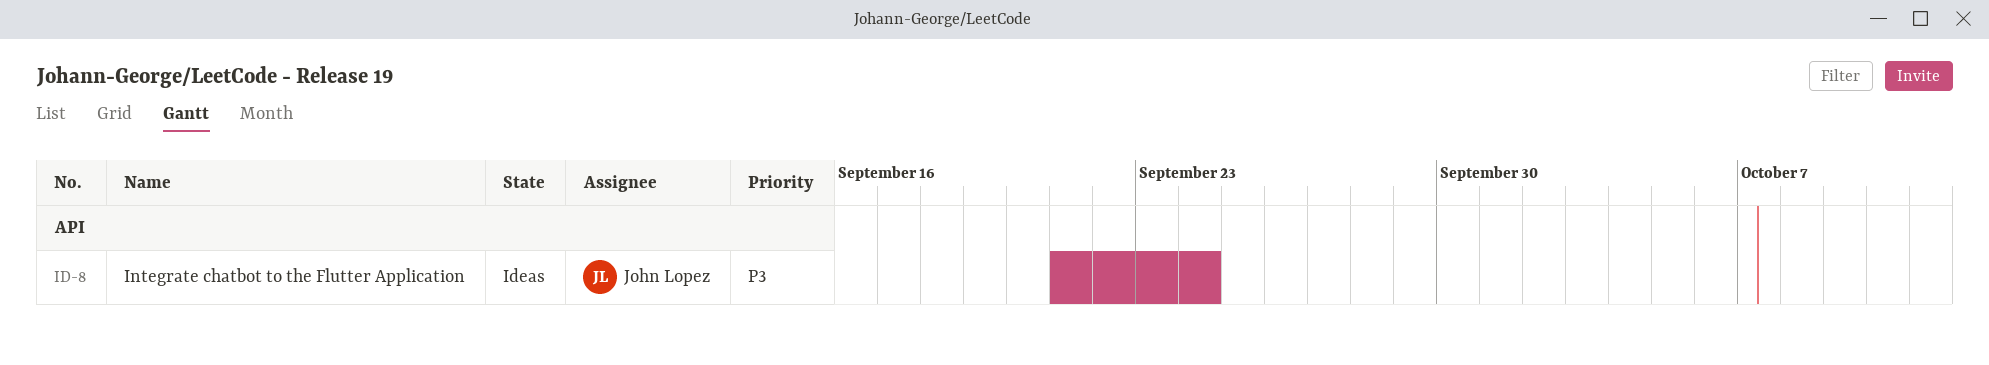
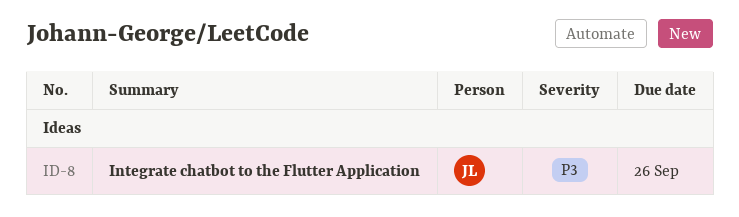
ID-8, due: Sep 24 -> Sep 26

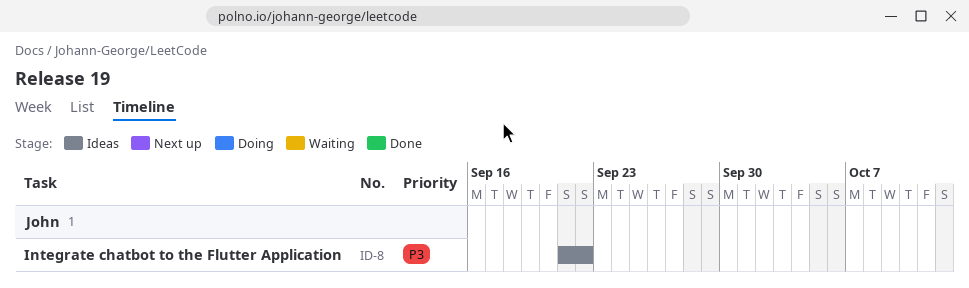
ID-8, due: Sep 26 -> Sep 22

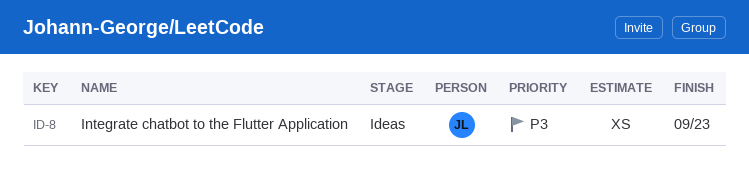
ID-8, due: Sep 22 -> Sep 23

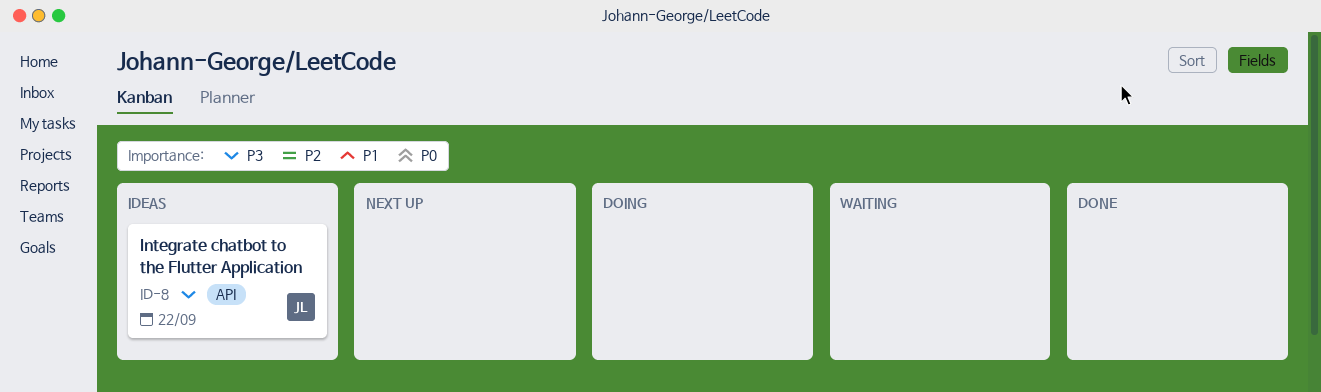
ID-8, due: Sep 23 -> Sep 22

